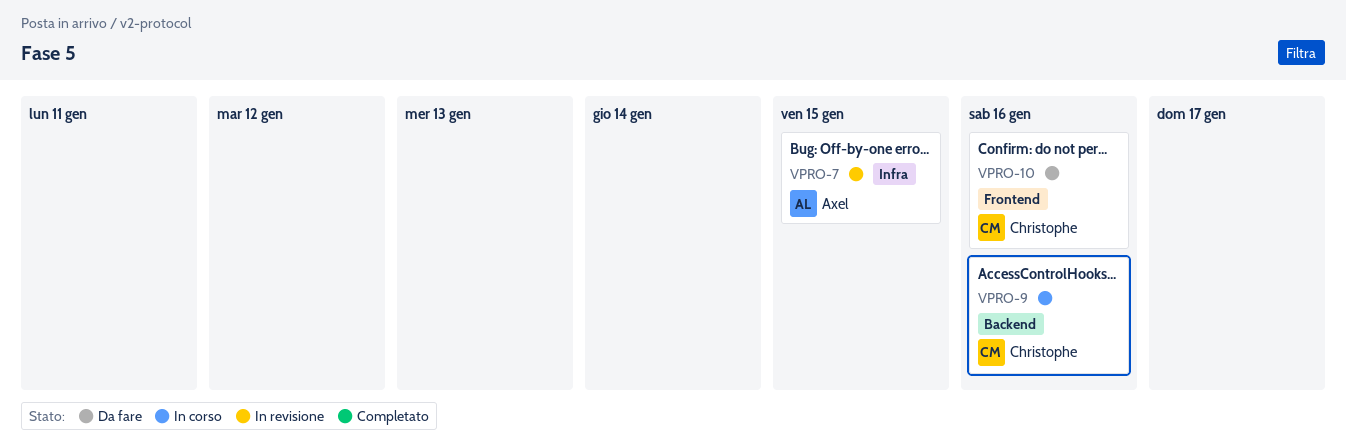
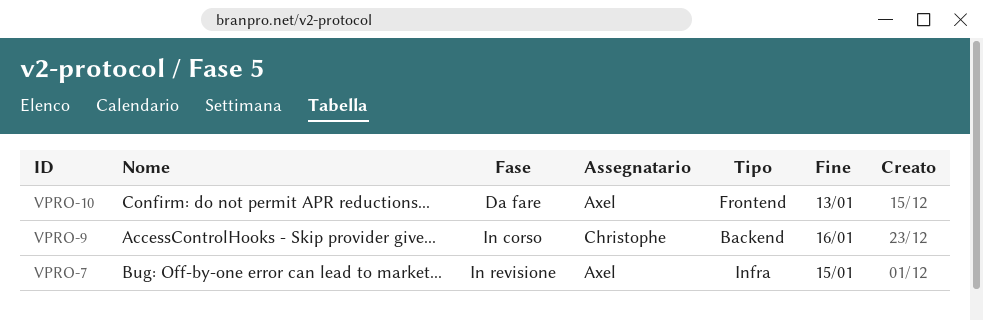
VPRO-10, owner: Christophe -> Axel
VPRO-10, due: Jan 16 -> Jan 13

